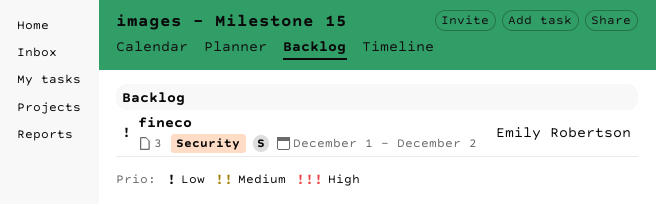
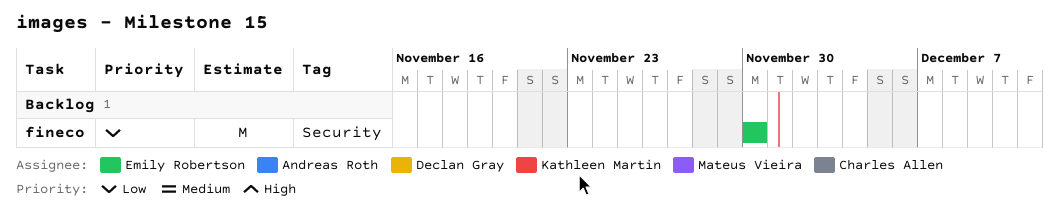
fineco, estimate: S -> M
fineco, start: Dec 1 -> Nov 30
fineco, due: Dec 2 -> Nov 30

